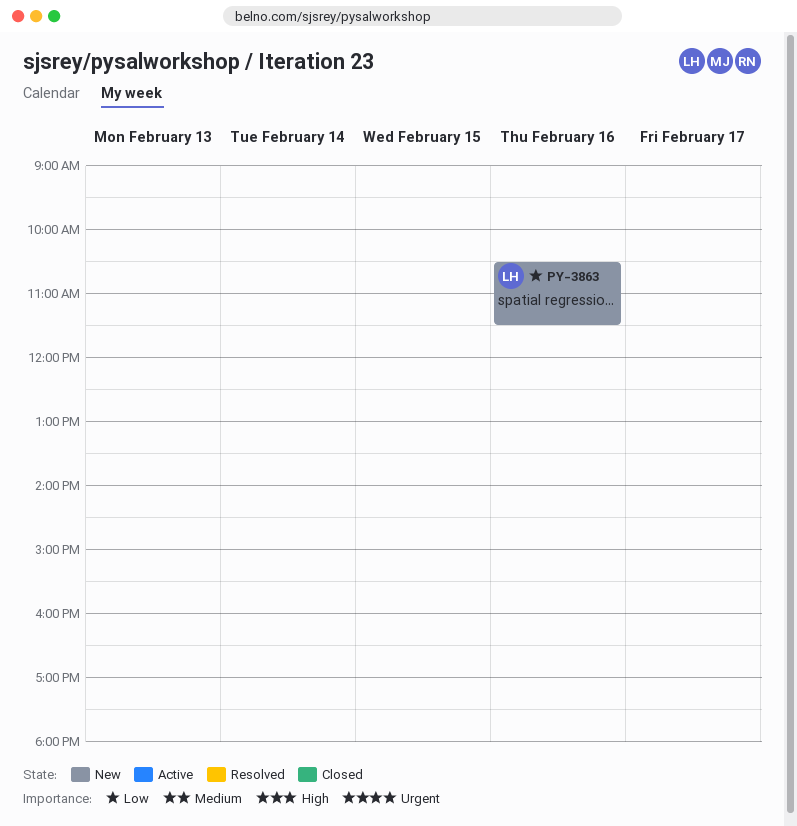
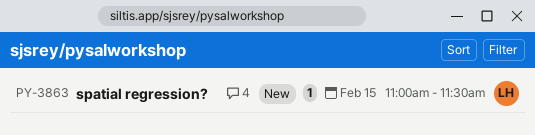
PY-3863, day: Feb 16 -> Feb 15
PY-3863, begins: 10:30 -> 11:00

